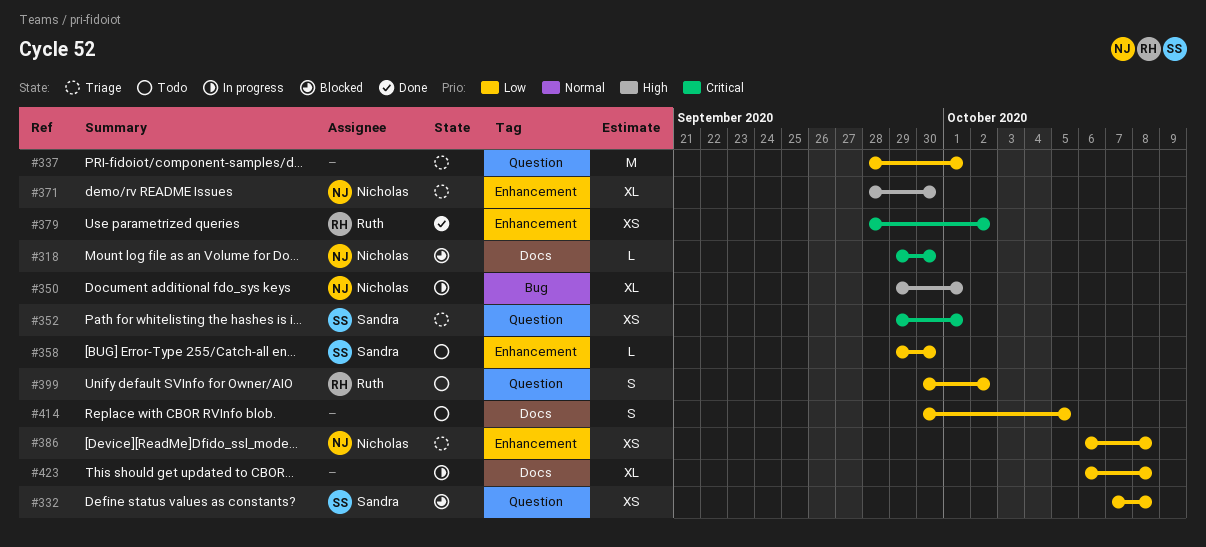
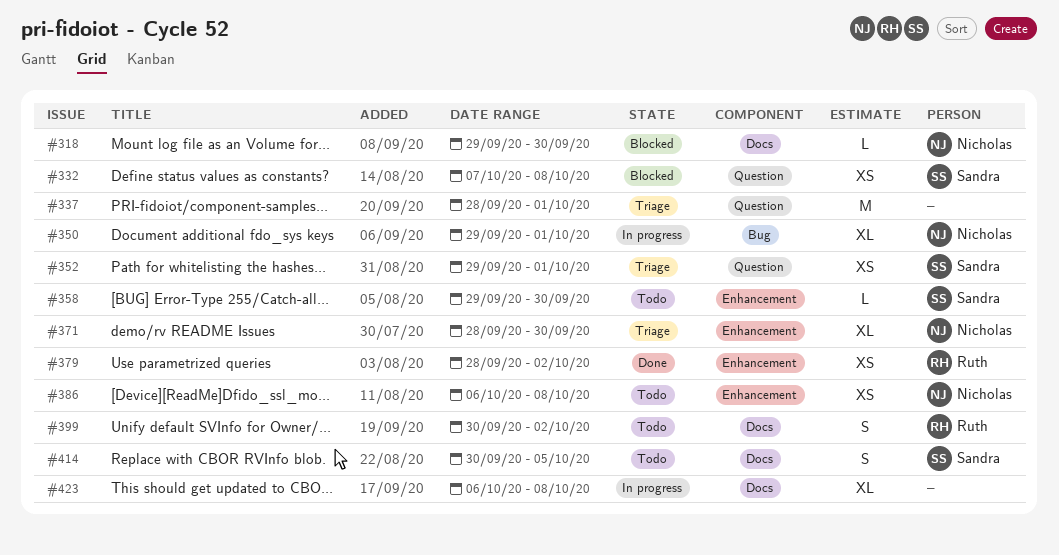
#386, status: Triage -> Todo
#399, label: Question -> Docs
#414, owner: none -> Sandra

